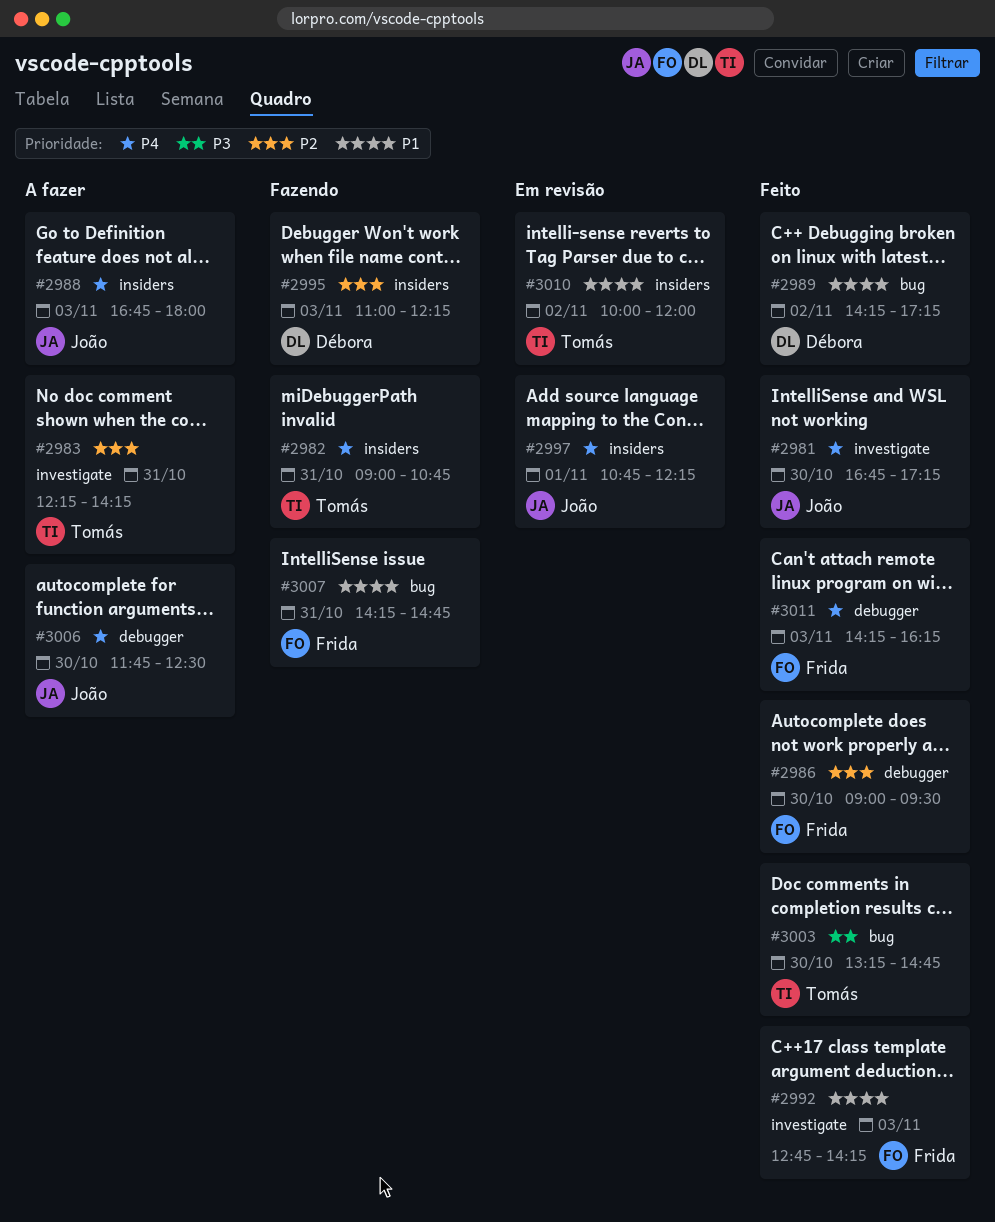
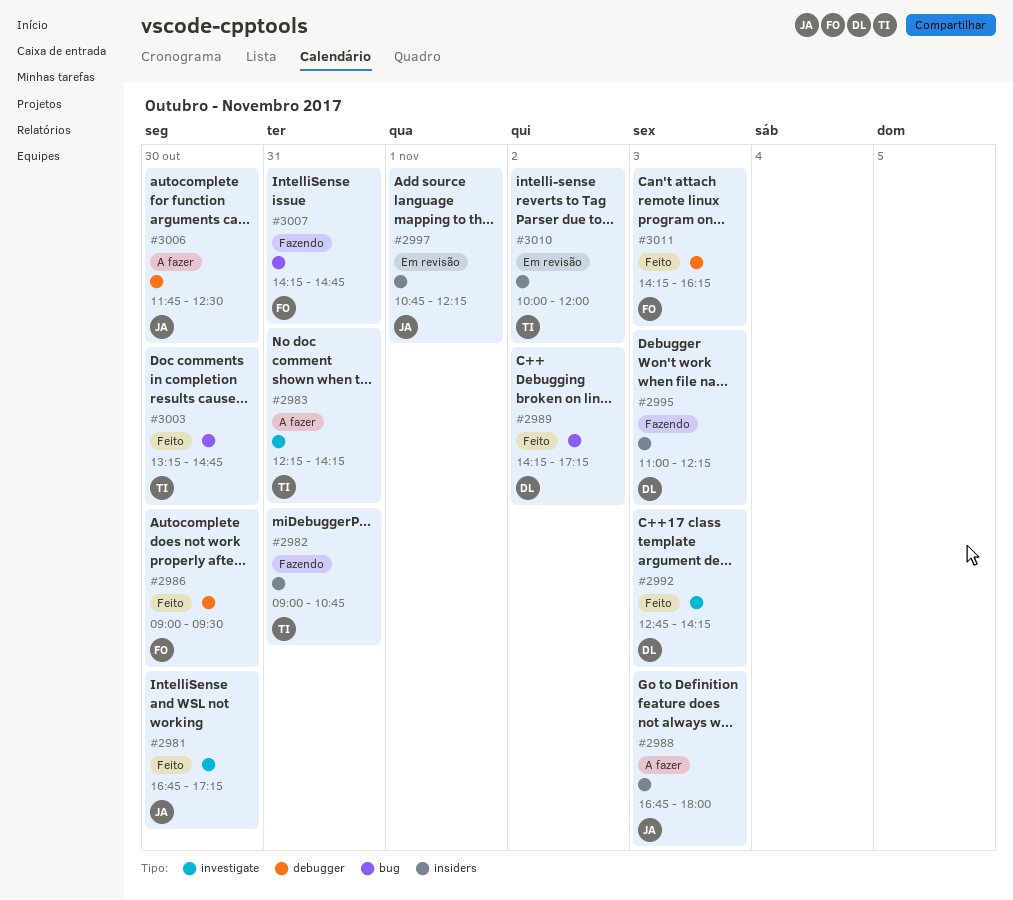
#2992, owner: Frida -> Débora

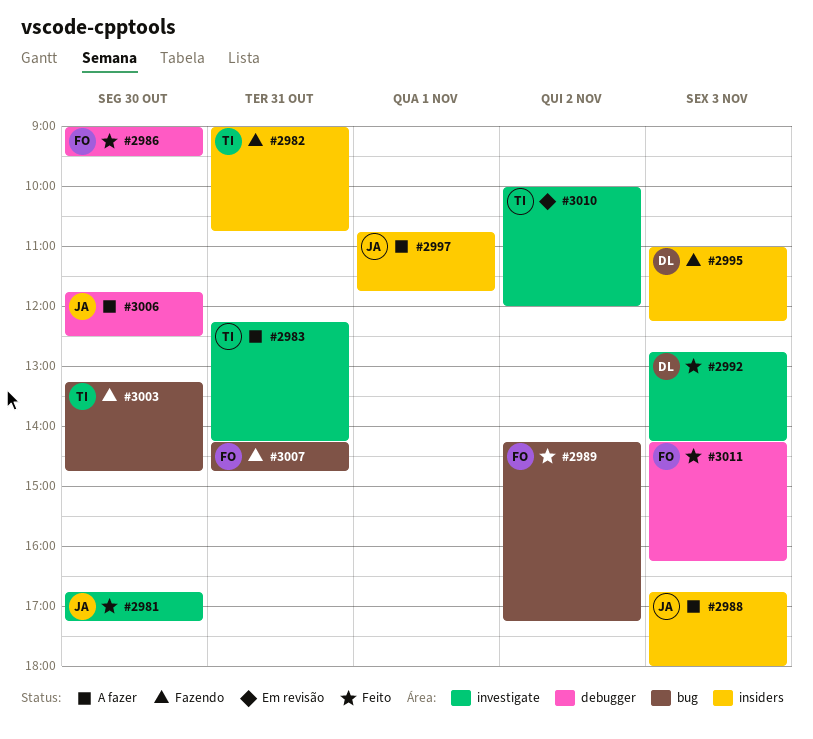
#2989, owner: DL -> FO
#2997, status: Em revisão -> A fazer
#2997, ends: 12:15 -> 11:45
#3003, status: Feito -> Fazendo
#3010, label: insiders -> investigate

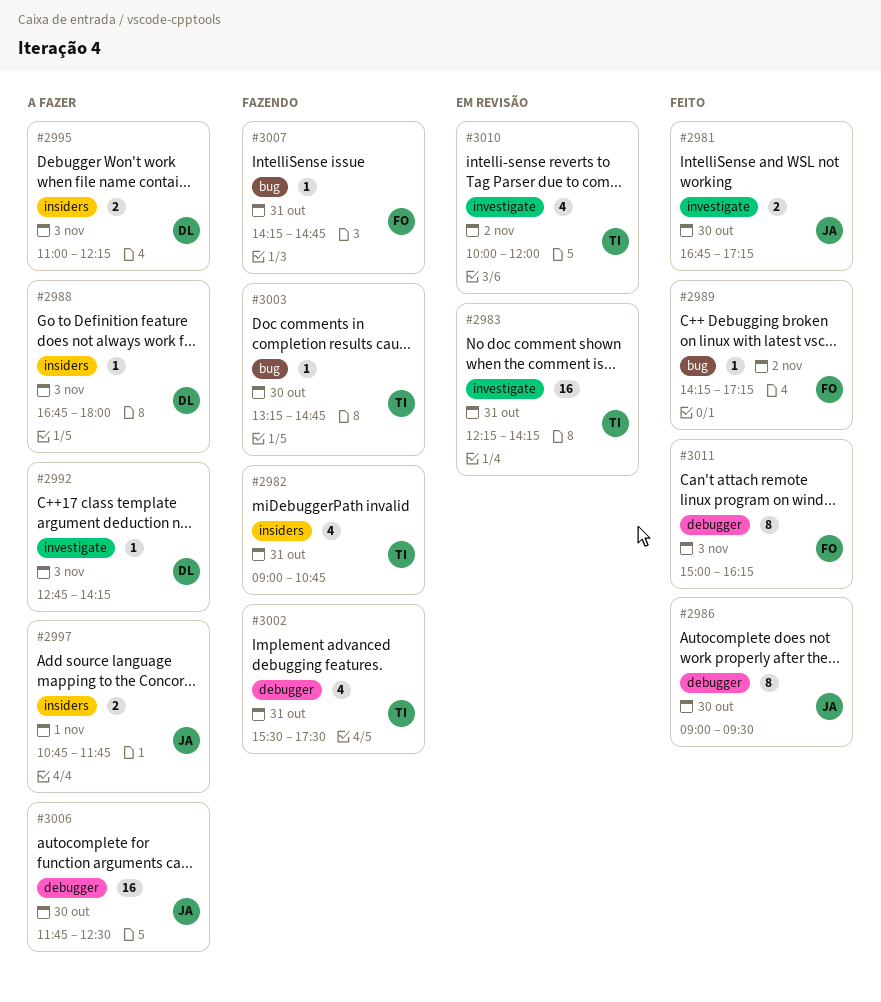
#2983, status: A fazer -> Em revisão
#2986, owner: FO -> JA
#2988, owner: JA -> DL
#2992, status: Feito -> A fazer
#2995, status: Fazendo -> A fazer
#3002: none -> present
#3011, begins: 14:15 -> 15:00

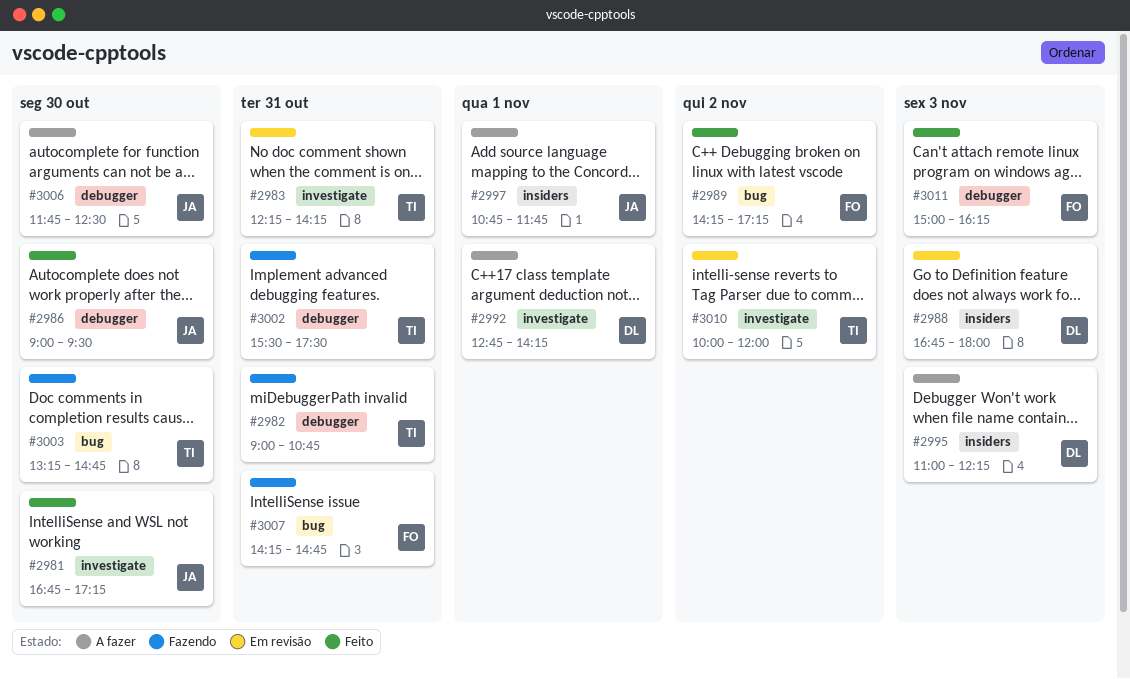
#2982, label: insiders -> debugger
#2988, status: A fazer -> Em revisão
#2992, day: Nov 3 -> Nov 1

